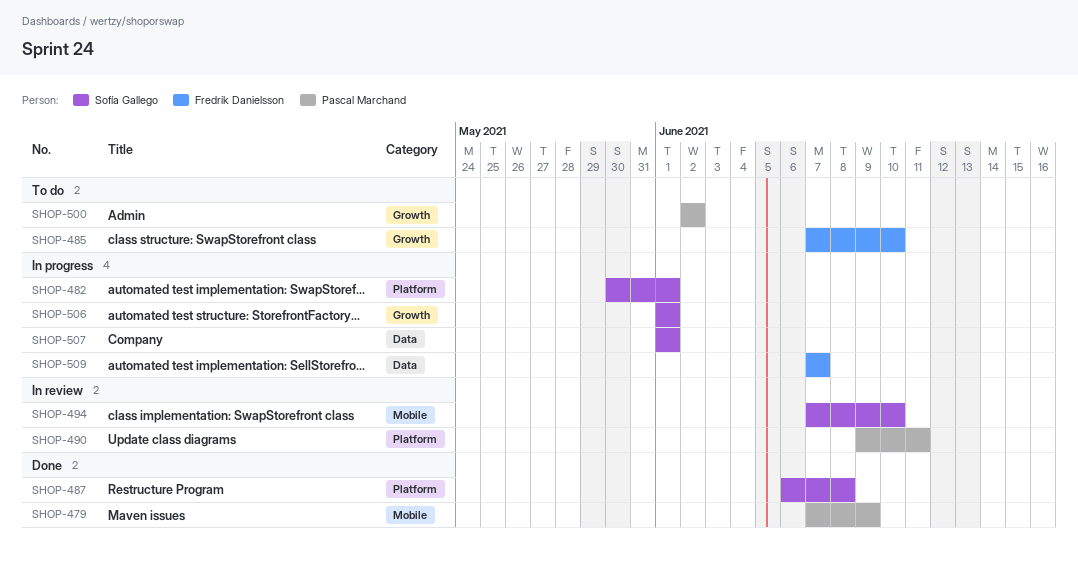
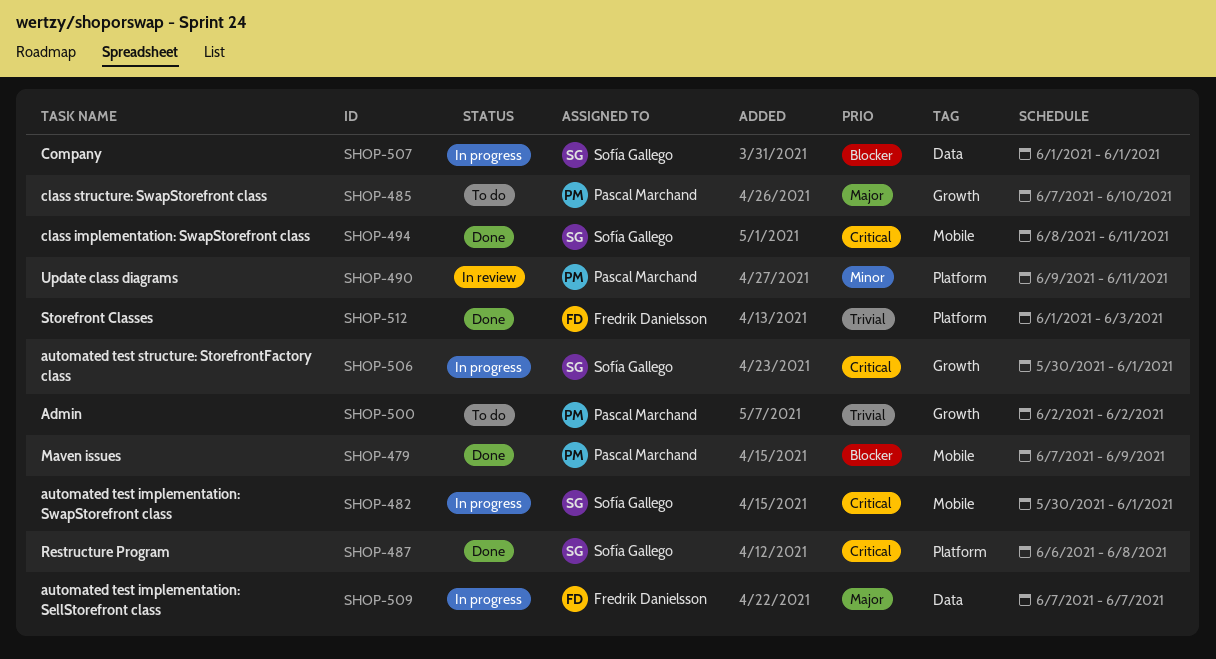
SHOP-482, label: Platform -> Mobile
SHOP-485, owner: Fredrik Danielsson -> Pascal Marchand
SHOP-494, status: In review -> Done
SHOP-494, start: Jun 7 -> Jun 8
SHOP-494, due: Jun 10 -> Jun 11
SHOP-506, start: Jun 1 -> May 30
SHOP-512: none -> present

